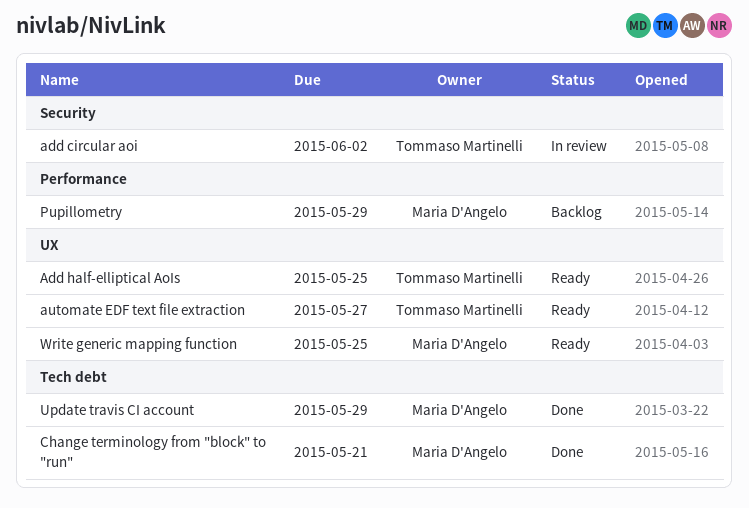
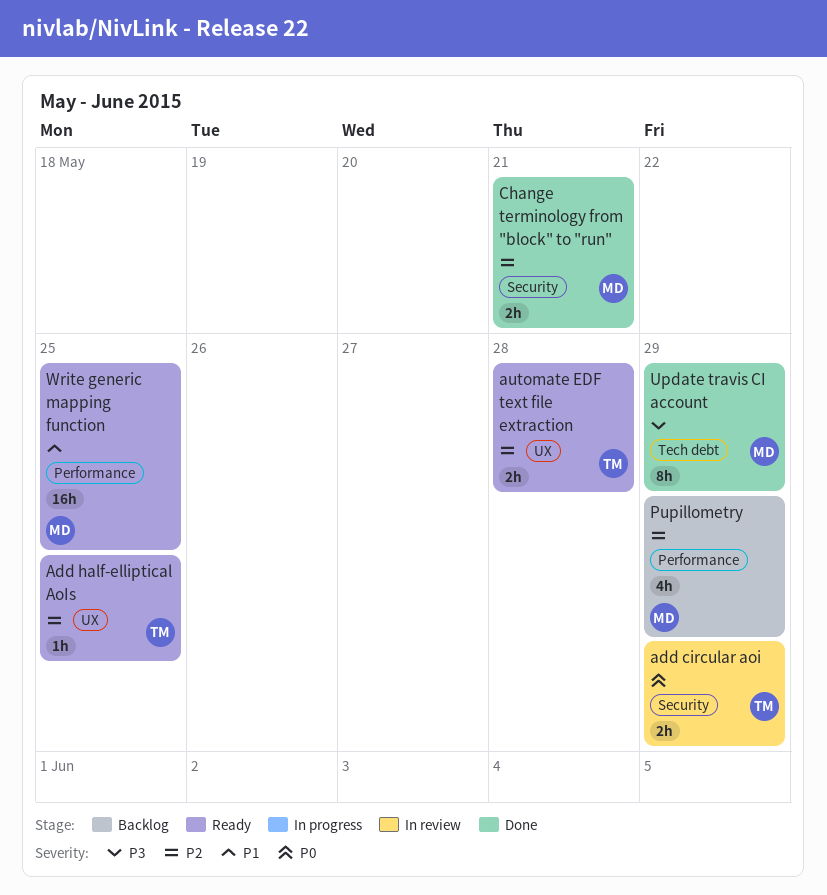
add circular aoi, due: Jun 2 -> May 29
automate EDF text file extraction, due: May 27 -> May 28
Change terminology from "block" to "run", label: Tech debt -> Security
Write generic mapping function, label: UX -> Performance

